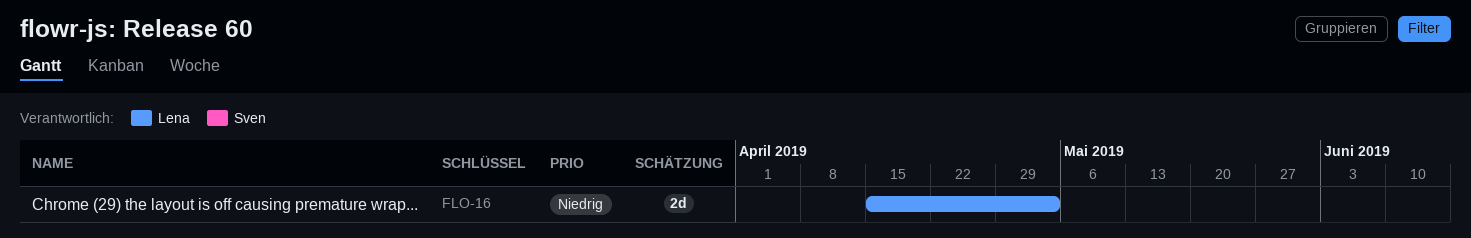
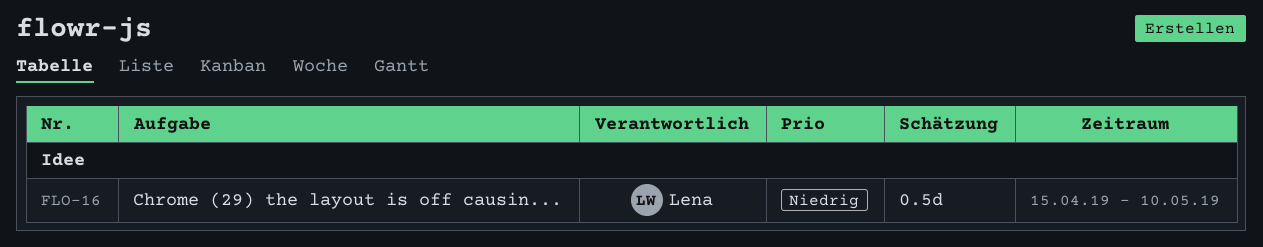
FLO-16, estimate: 2d -> 0.5d
FLO-16, due: May 3 -> May 10

